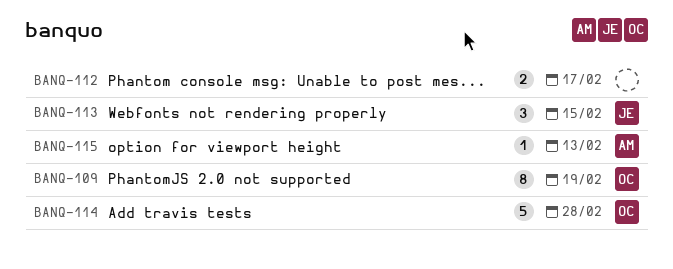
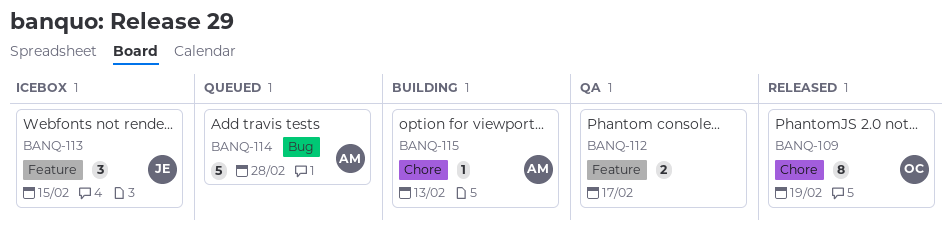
BANQ-114, owner: OC -> AM

